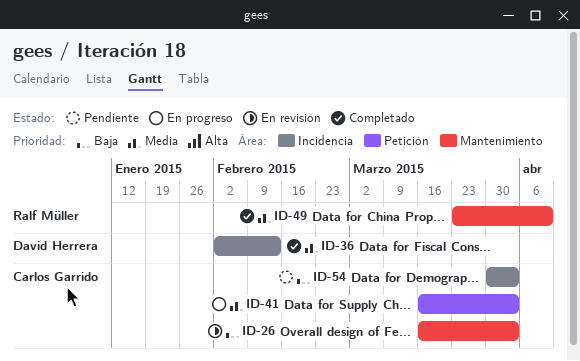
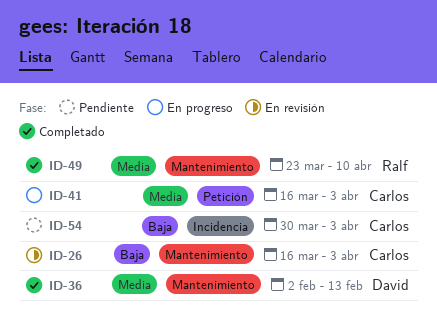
ID-36, label: Incidencia -> Mantenimiento

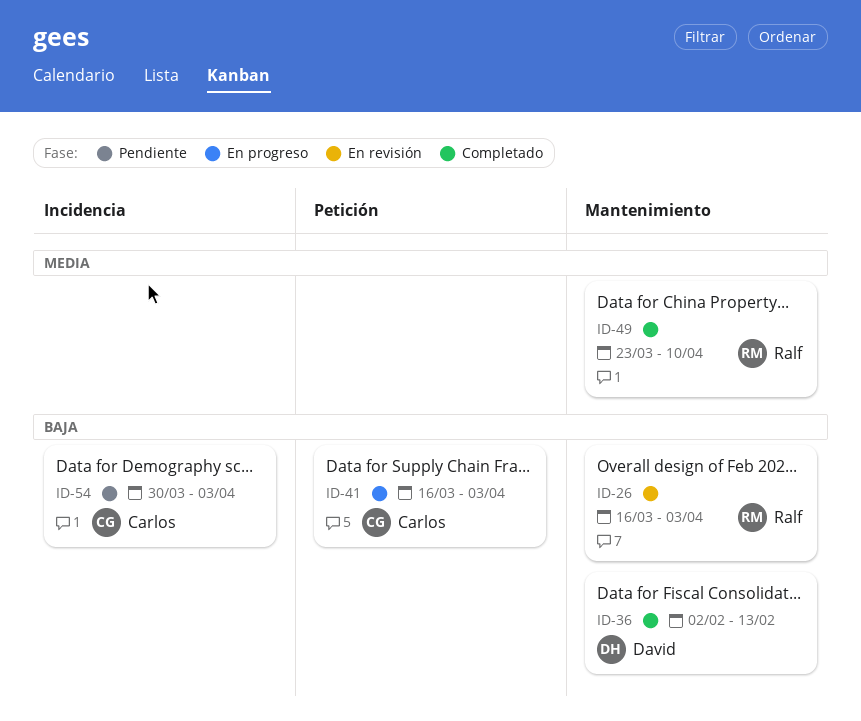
ID-26, owner: Carlos -> Ralf
ID-36, priority: Media -> Baja
ID-41, priority: Media -> Baja

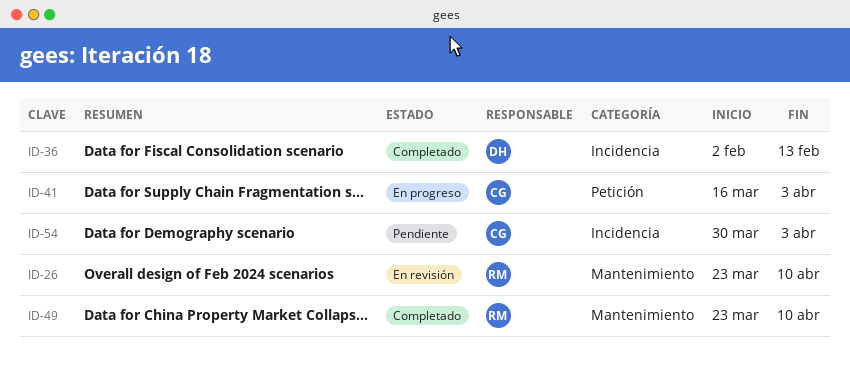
ID-26, start: Mar 16 -> Mar 23
ID-26, due: Apr 3 -> Apr 10
ID-36, label: Mantenimiento -> Incidencia

